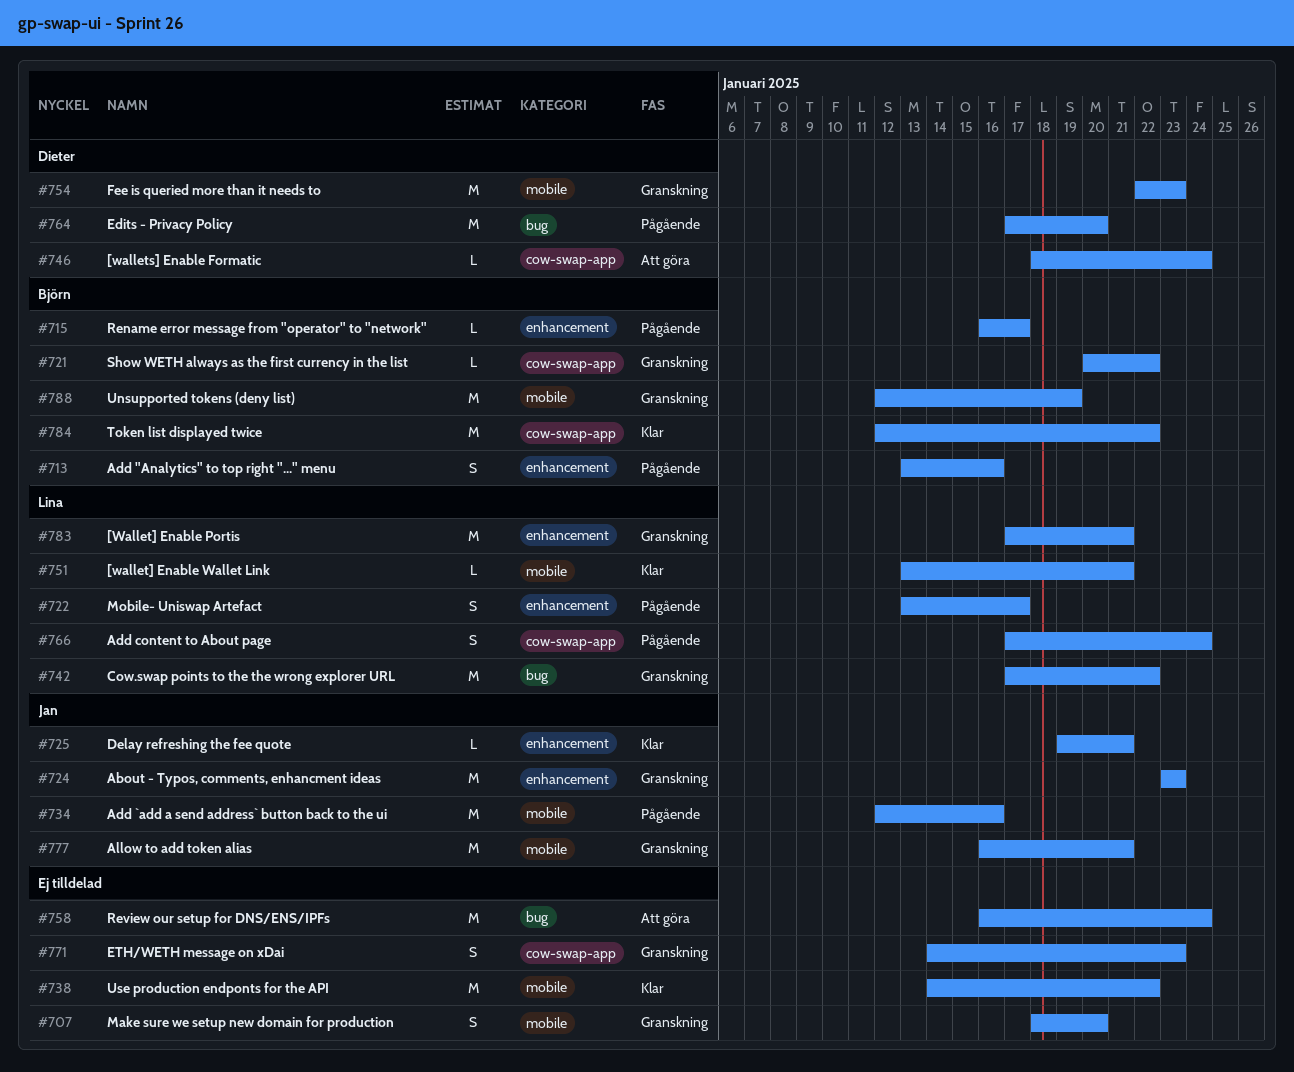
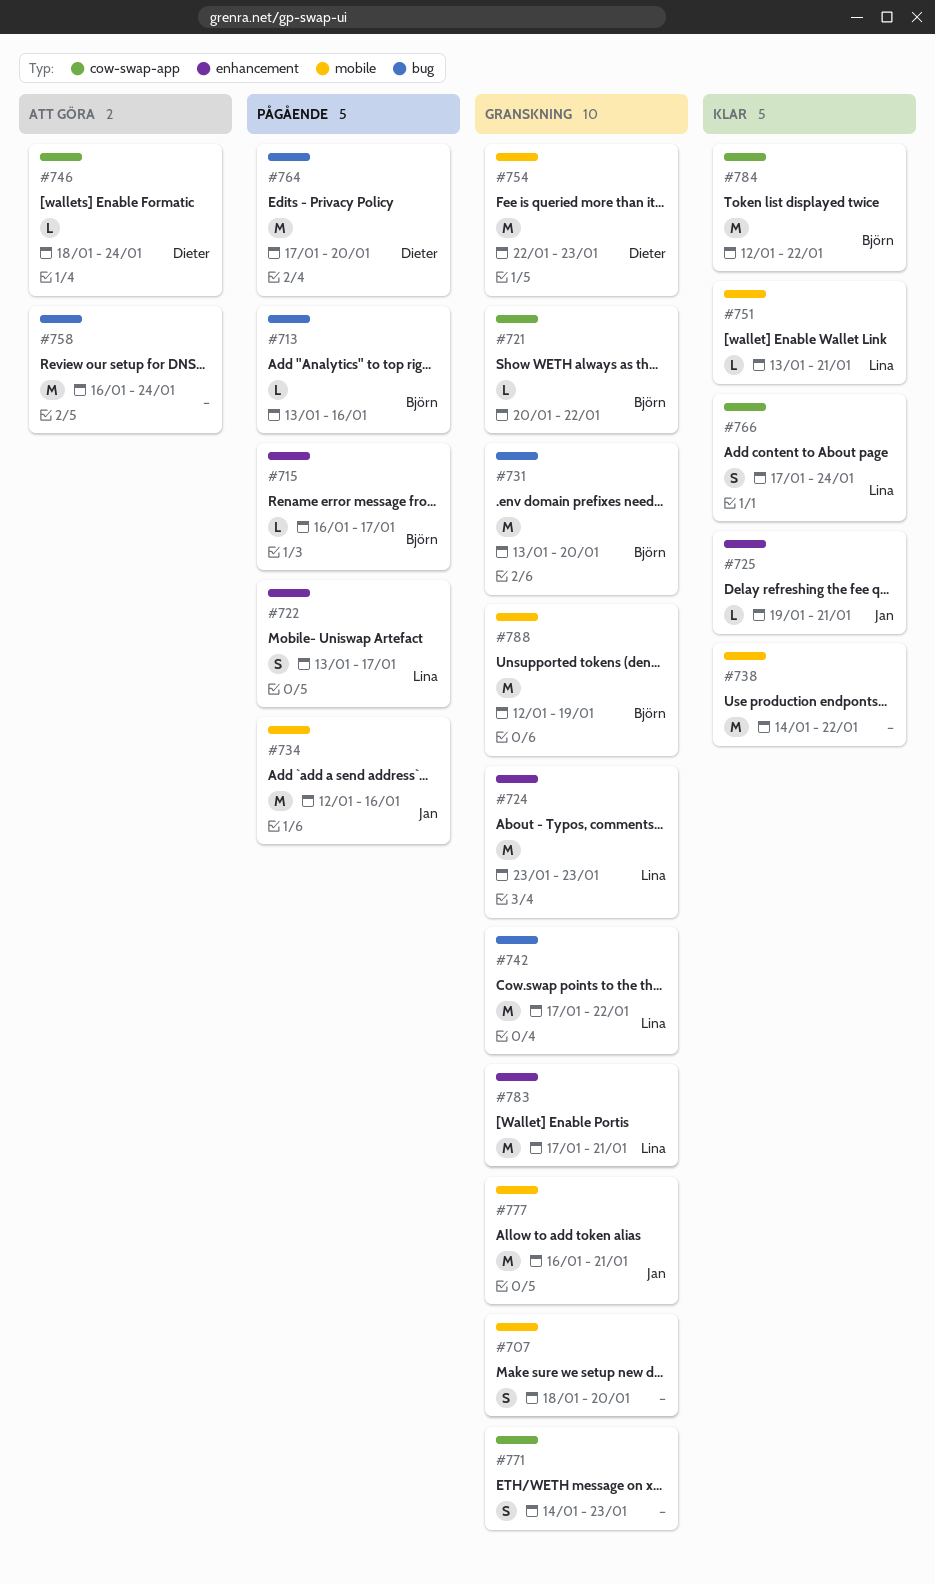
#713, label: enhancement -> bug
#713, estimate: S -> L
#724, owner: Jan -> Lina
#731: none -> present
#766, status: Pågående -> Klar

